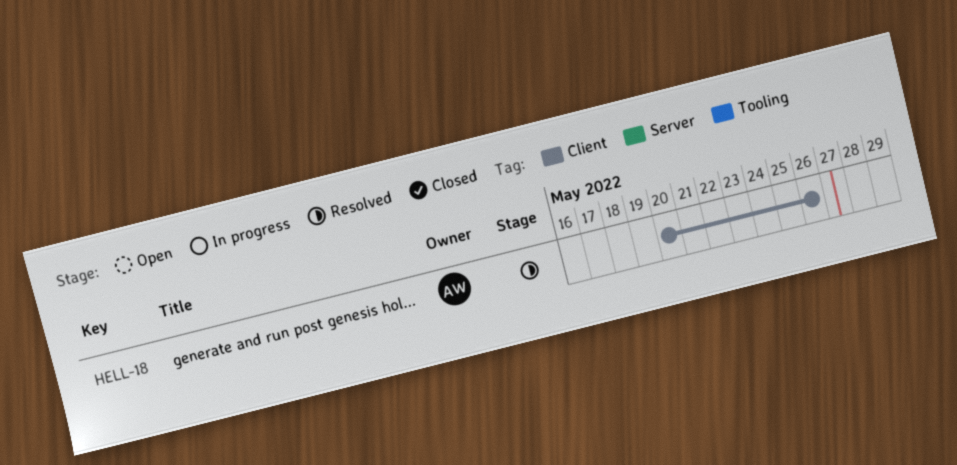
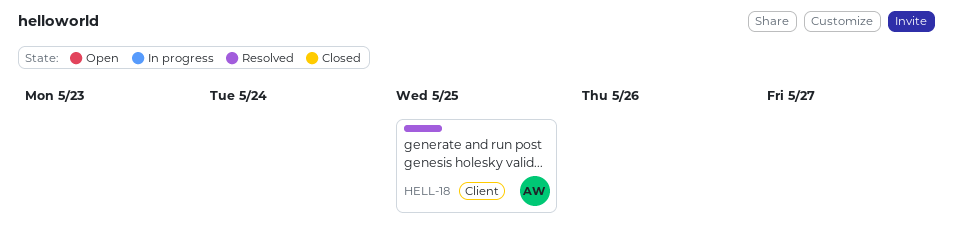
HELL-18, due: May 26 -> May 25

